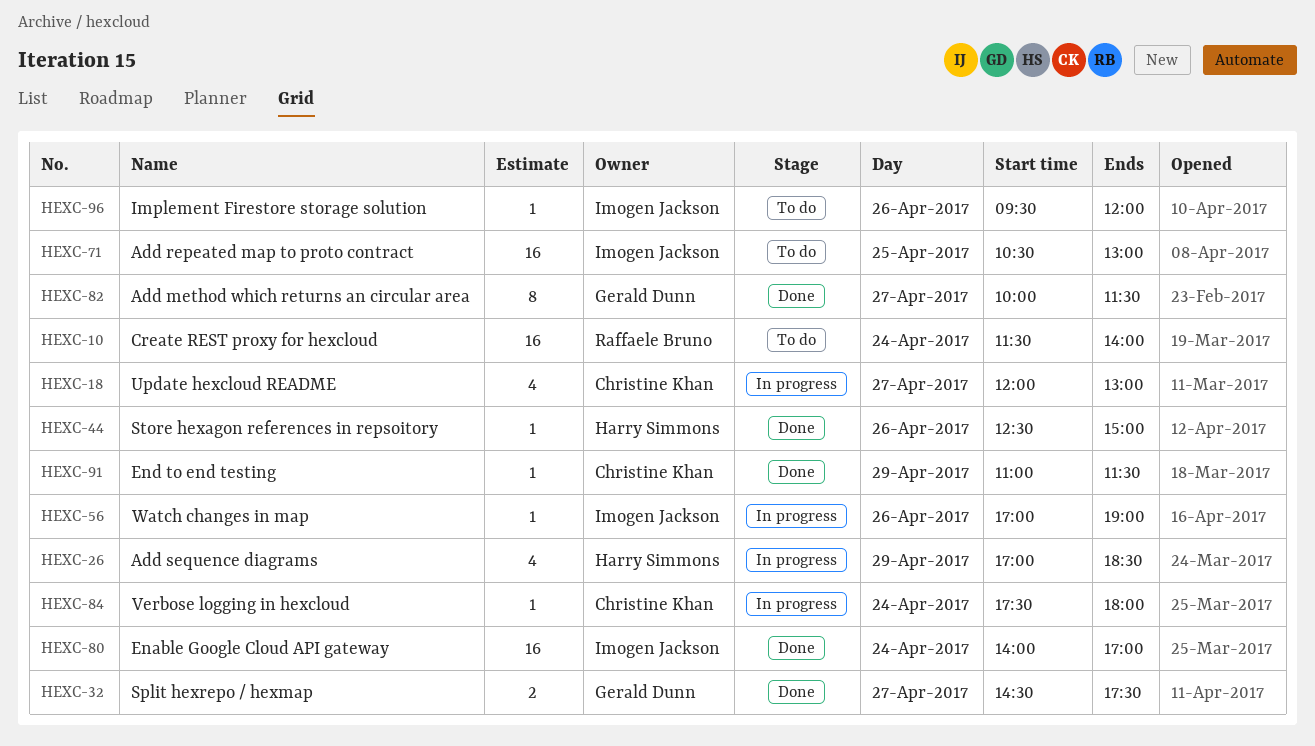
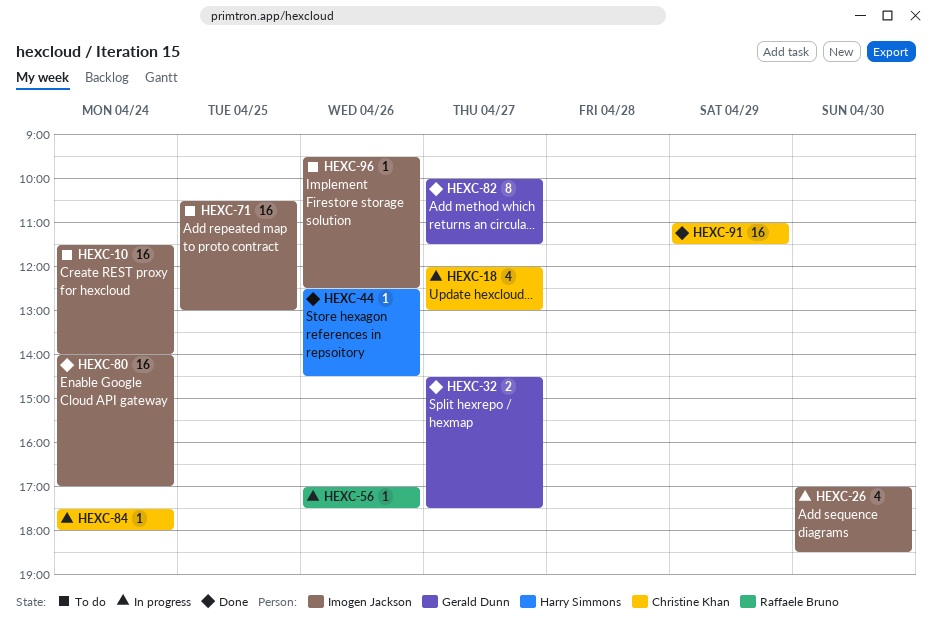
HEXC-10, owner: Raffaele Bruno -> Imogen Jackson
HEXC-26, owner: Harry Simmons -> Imogen Jackson
HEXC-26, day: Apr 29 -> Apr 30
HEXC-44, ends: 15:00 -> 14:30
HEXC-56, owner: Imogen Jackson -> Raffaele Bruno
HEXC-56, ends: 19:00 -> 17:30
HEXC-91, estimate: 1 -> 16
HEXC-96, ends: 12:00 -> 12:30

